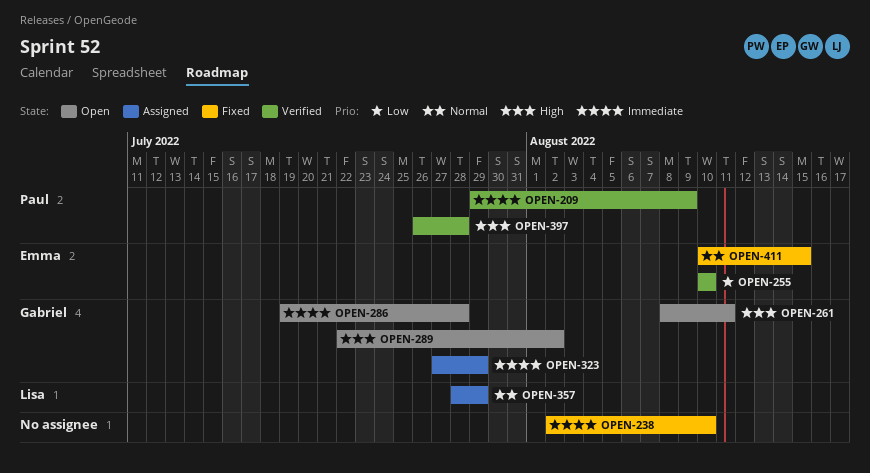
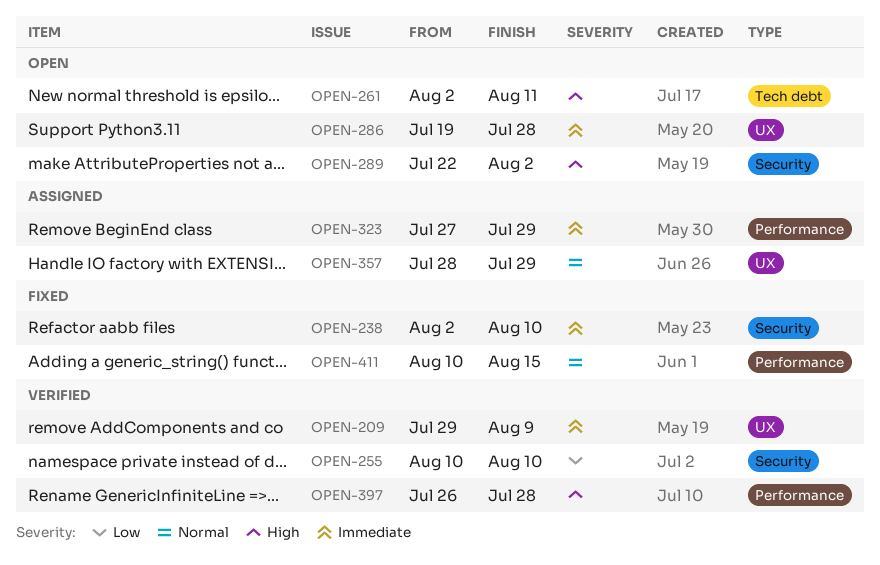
OPEN-261, start: Aug 8 -> Aug 2

